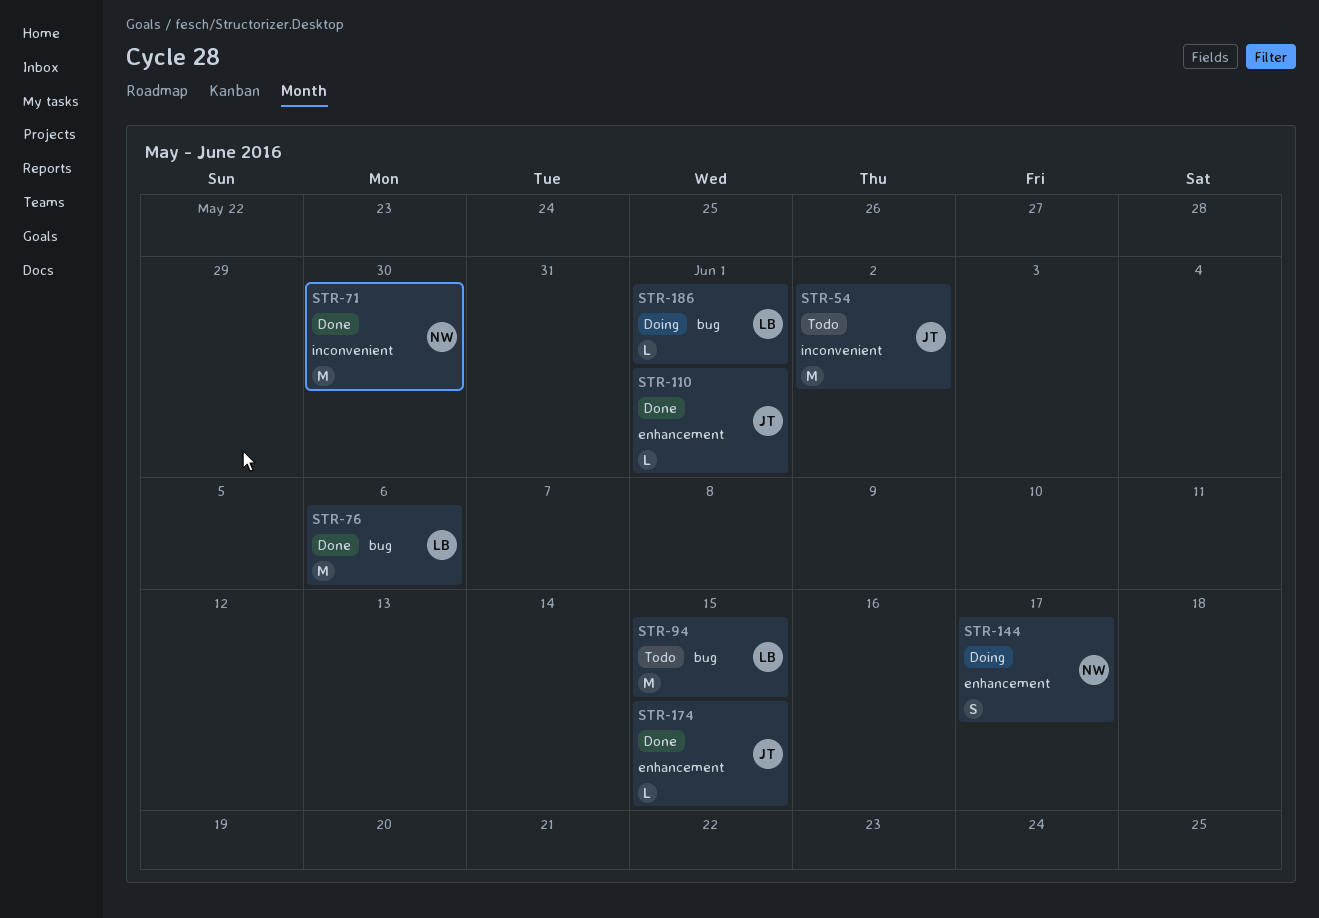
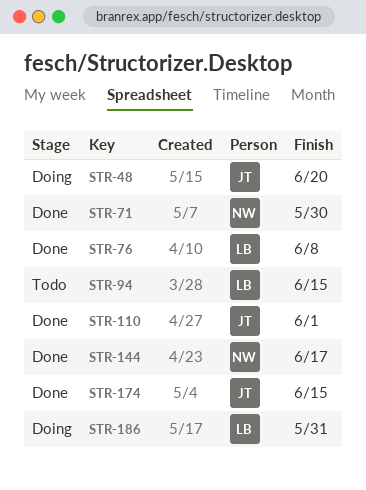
STR-48: none -> present
STR-54: present -> none
STR-76, due: Jun 6 -> Jun 8
STR-144, status: Doing -> Done
STR-186, due: Jun 1 -> May 31

